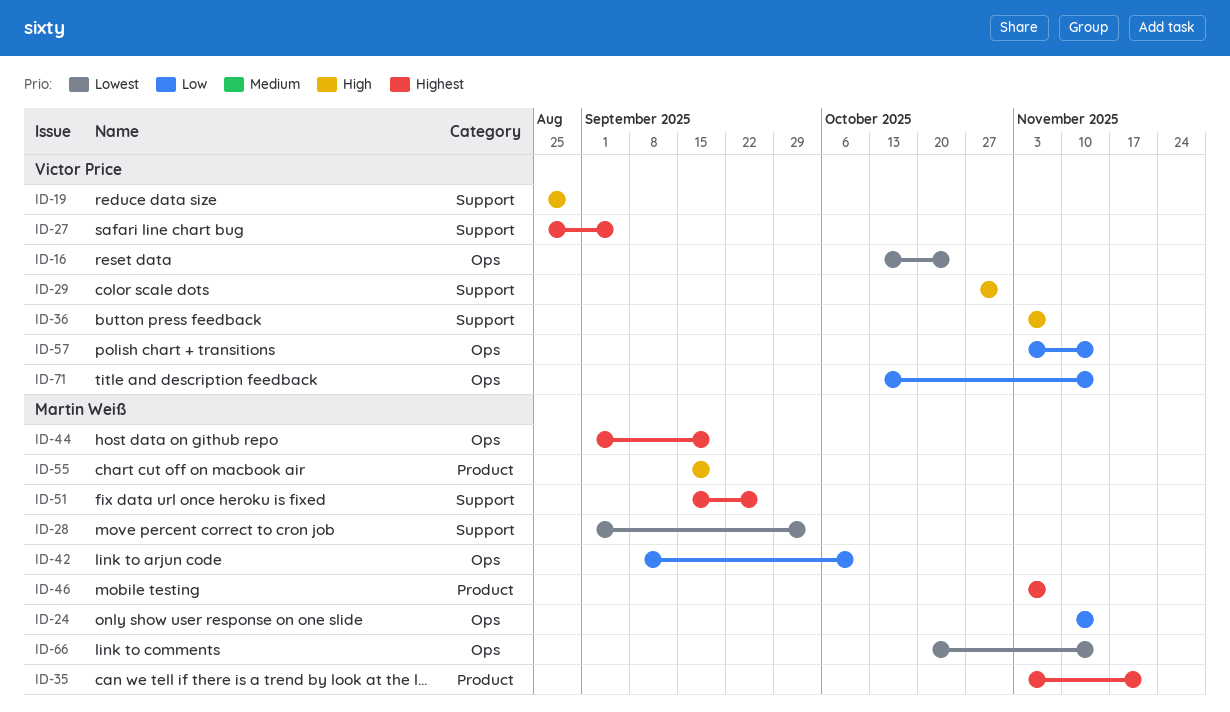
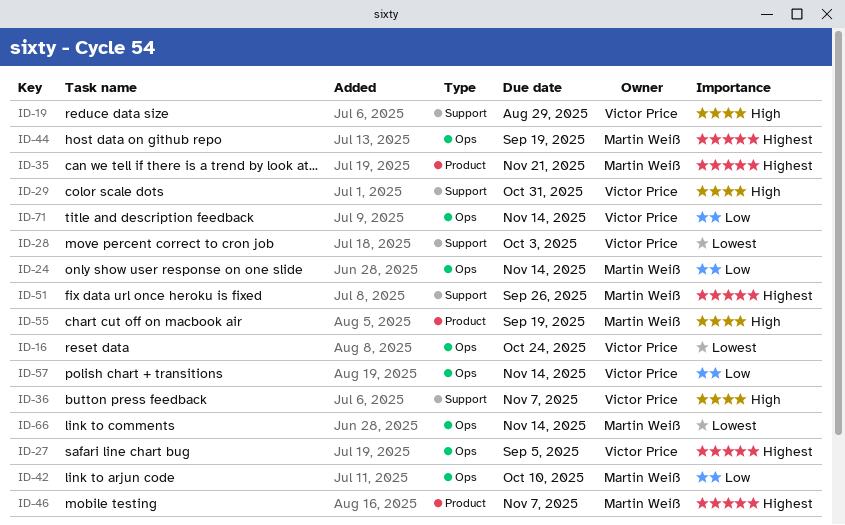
ID-27, label: Support -> Ops
ID-28, owner: Martin Weiß -> Victor Price

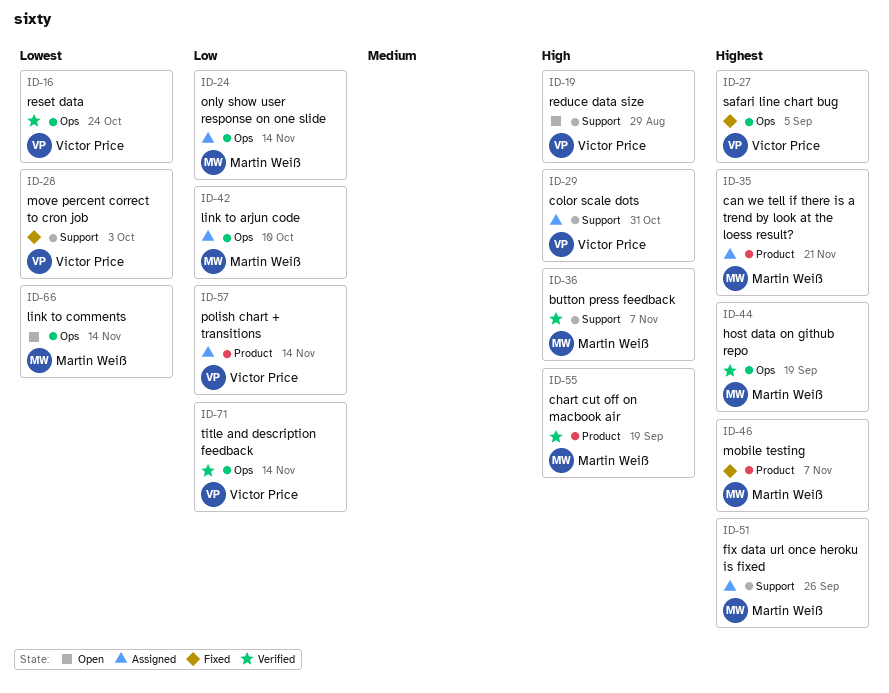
ID-36, owner: Victor Price -> Martin Weiß
ID-57, label: Ops -> Product

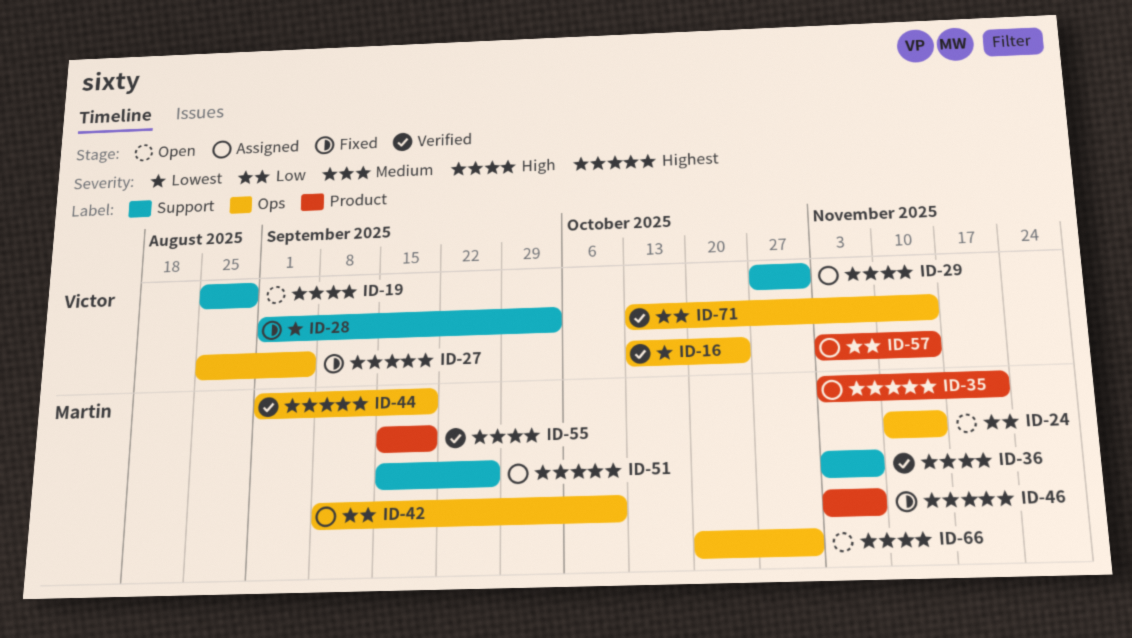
ID-24, status: Assigned -> Open
ID-66, priority: Lowest -> High
ID-66, due: Nov 14 -> Oct 31

